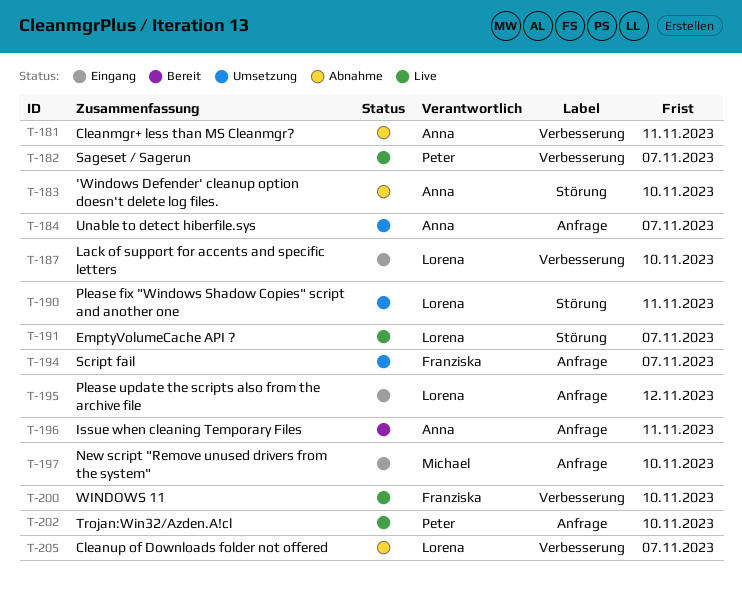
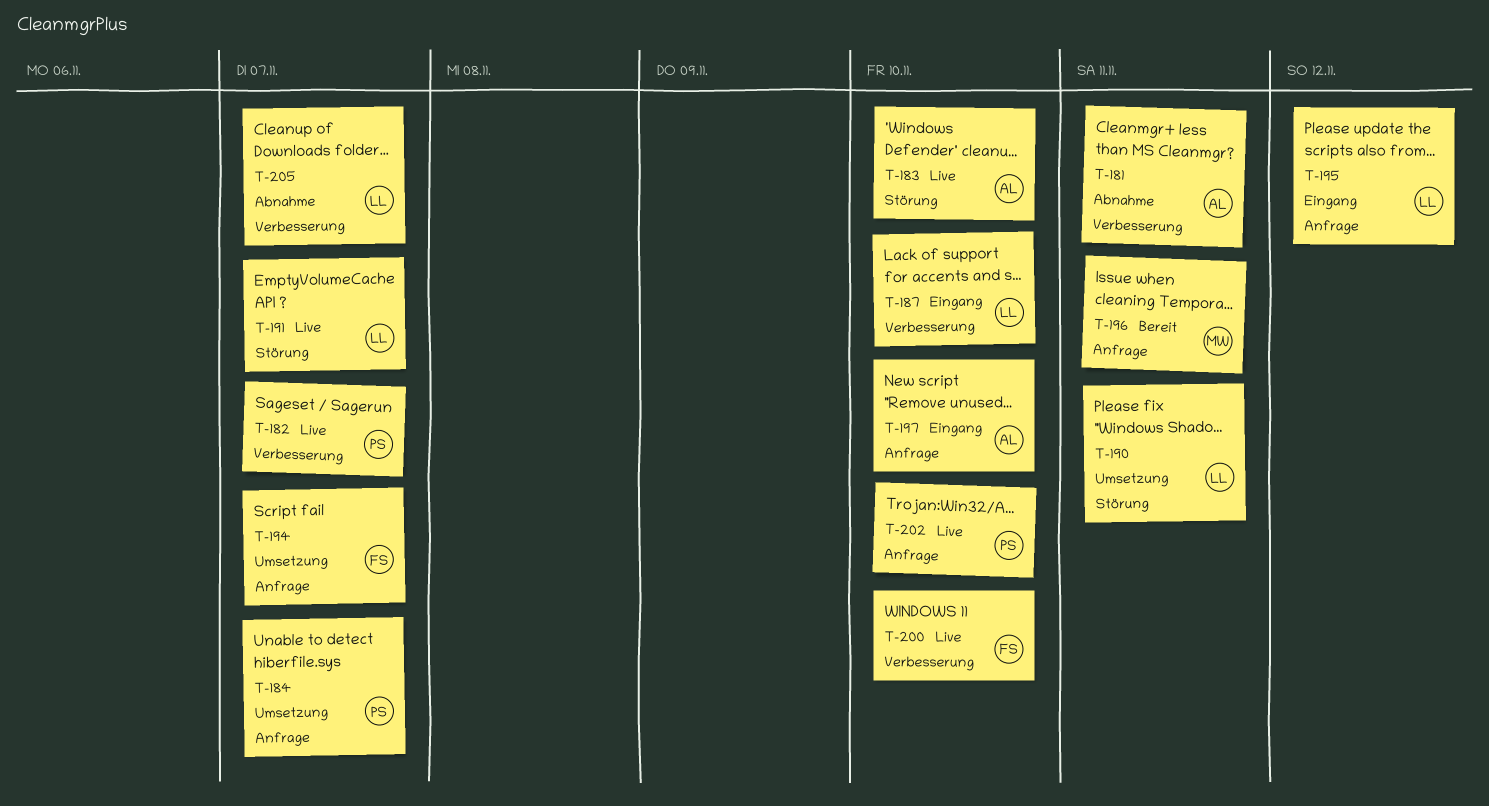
T-183, status: Abnahme -> Live
T-184, owner: Anna -> Peter
T-196, owner: Anna -> Michael
T-197, owner: Michael -> Anna

